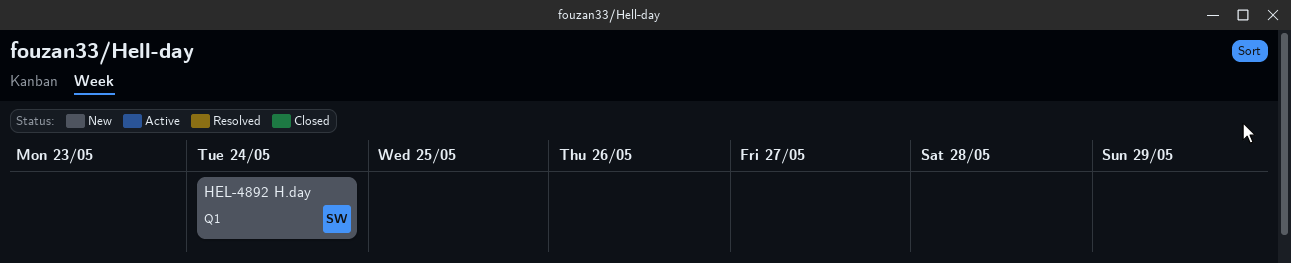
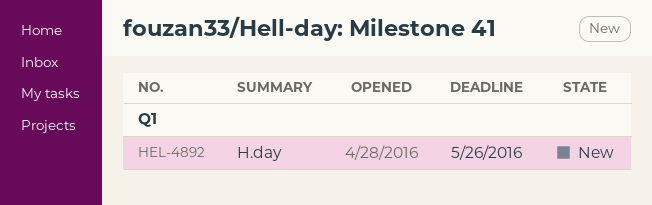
HEL-4892, due: May 24 -> May 26

